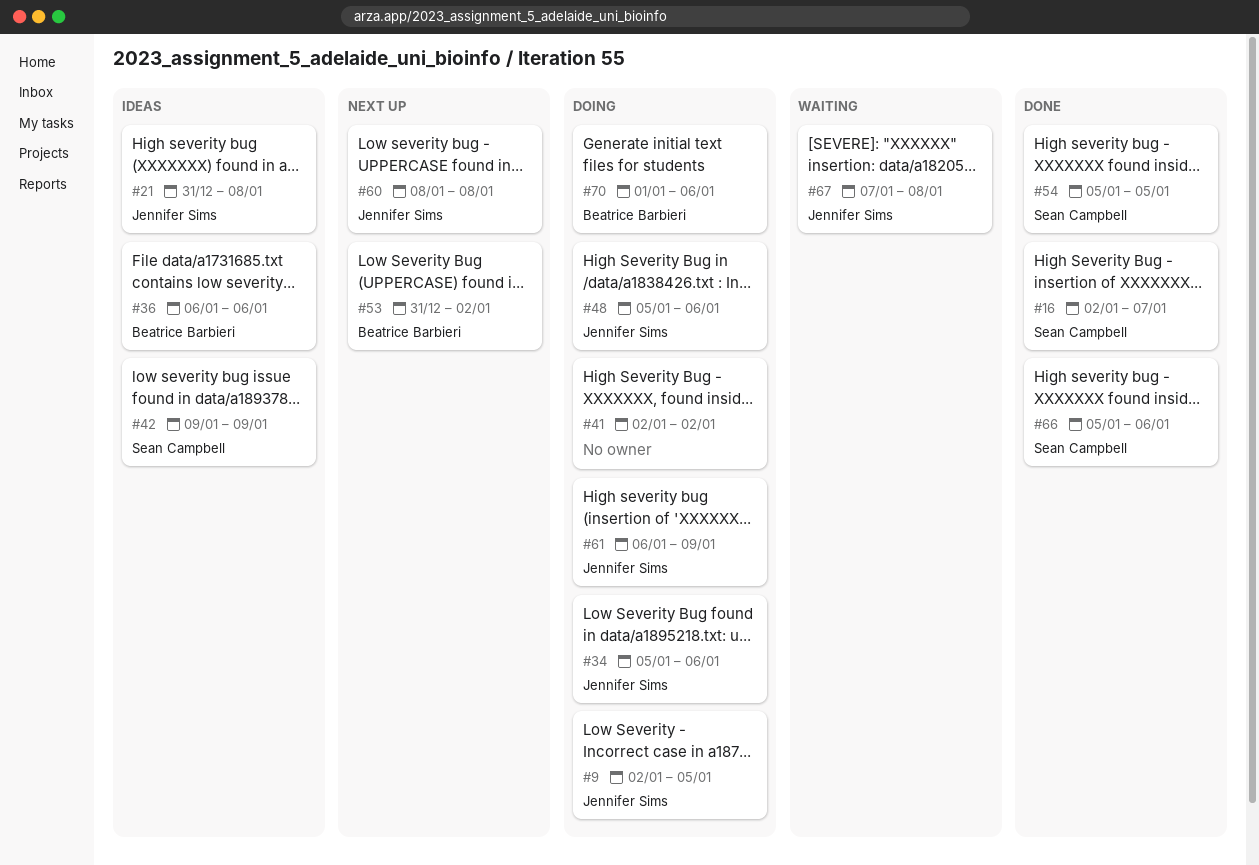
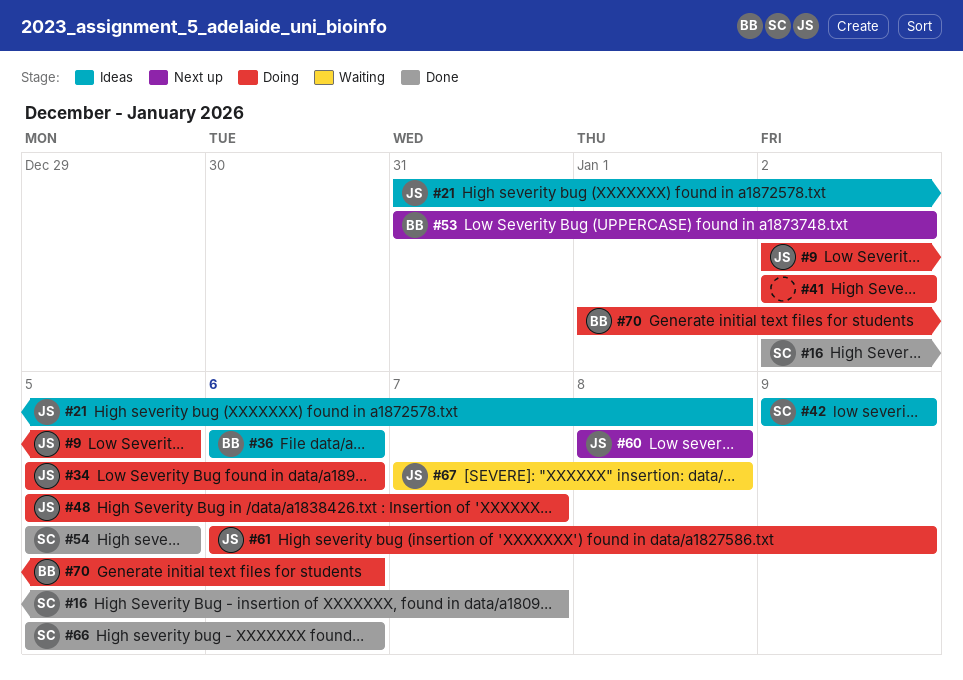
#48, due: Jan 6 -> Jan 7

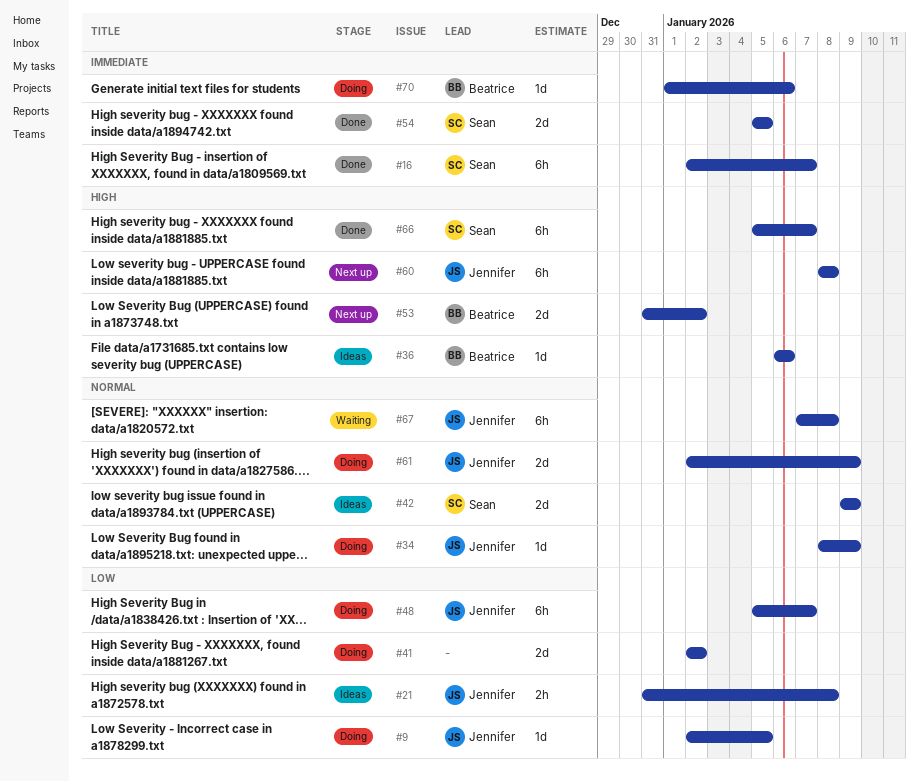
#34, start: Jan 5 -> Jan 8
#34, due: Jan 6 -> Jan 9
#61, start: Jan 6 -> Jan 2
#66, due: Jan 6 -> Jan 7

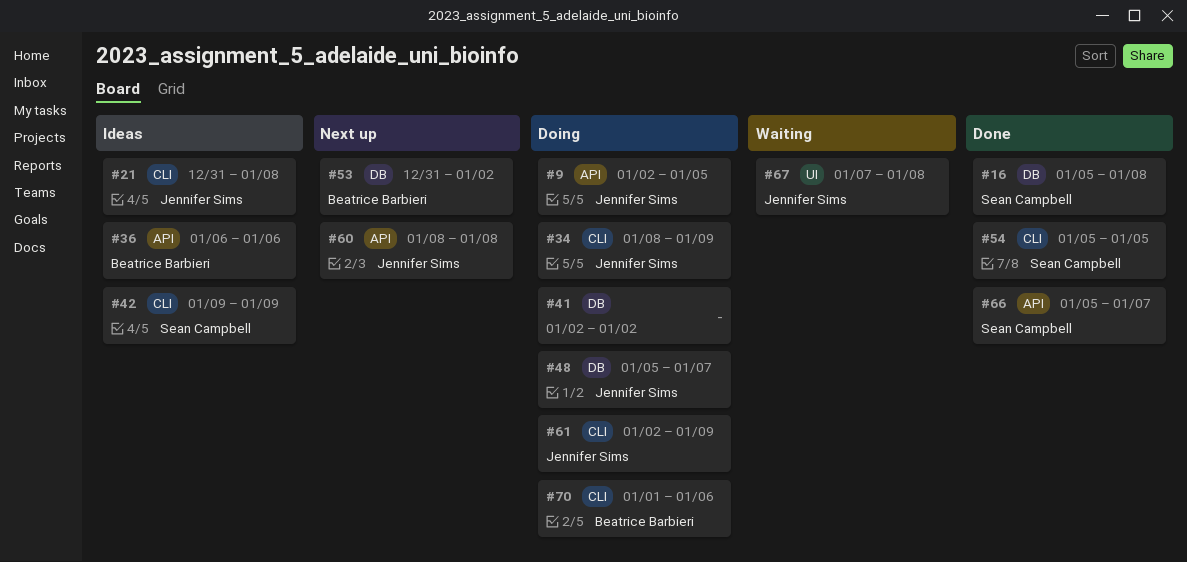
#16, start: Jan 2 -> Jan 5
#16, due: Jan 7 -> Jan 8

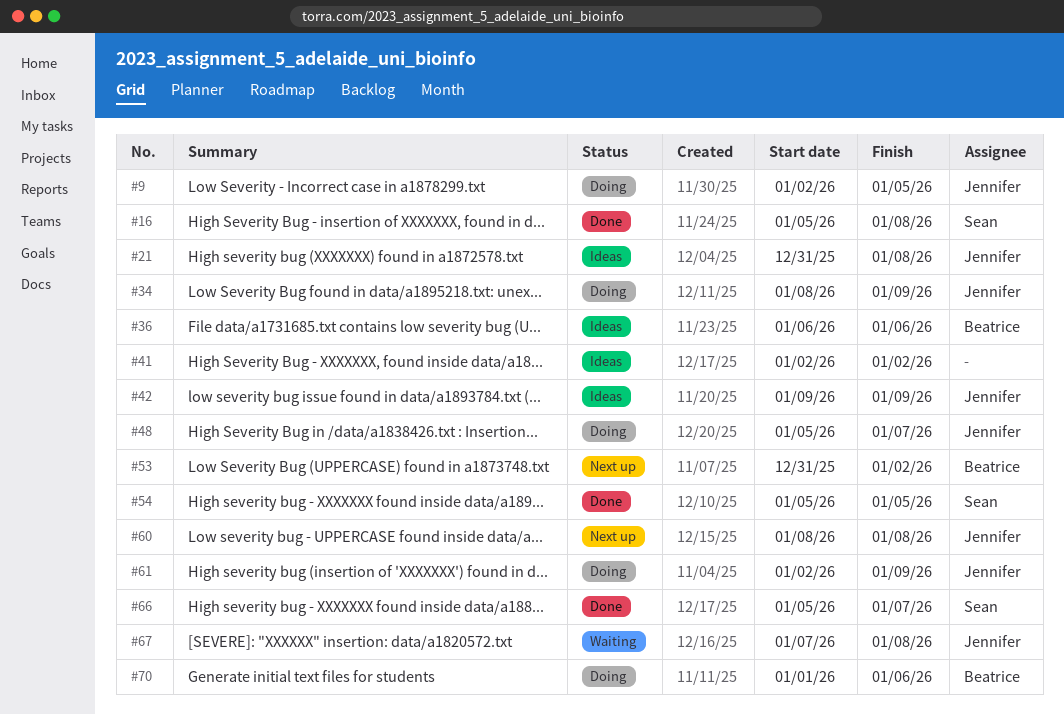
#41, status: Doing -> Ideas
#42, owner: Sean Campbell -> Jennifer Sims

